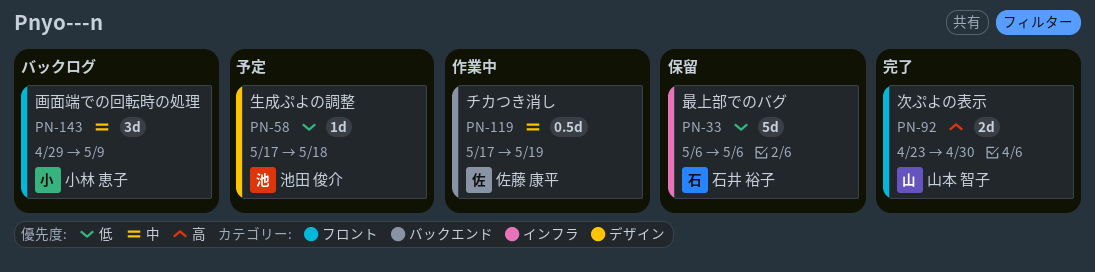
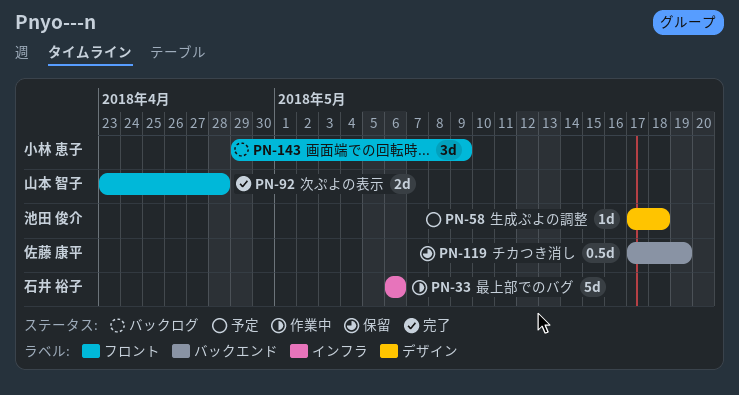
PN-33, status: 保留 -> 作業中
PN-92, due: Apr 30 -> Apr 28
PN-119, status: 作業中 -> 保留

